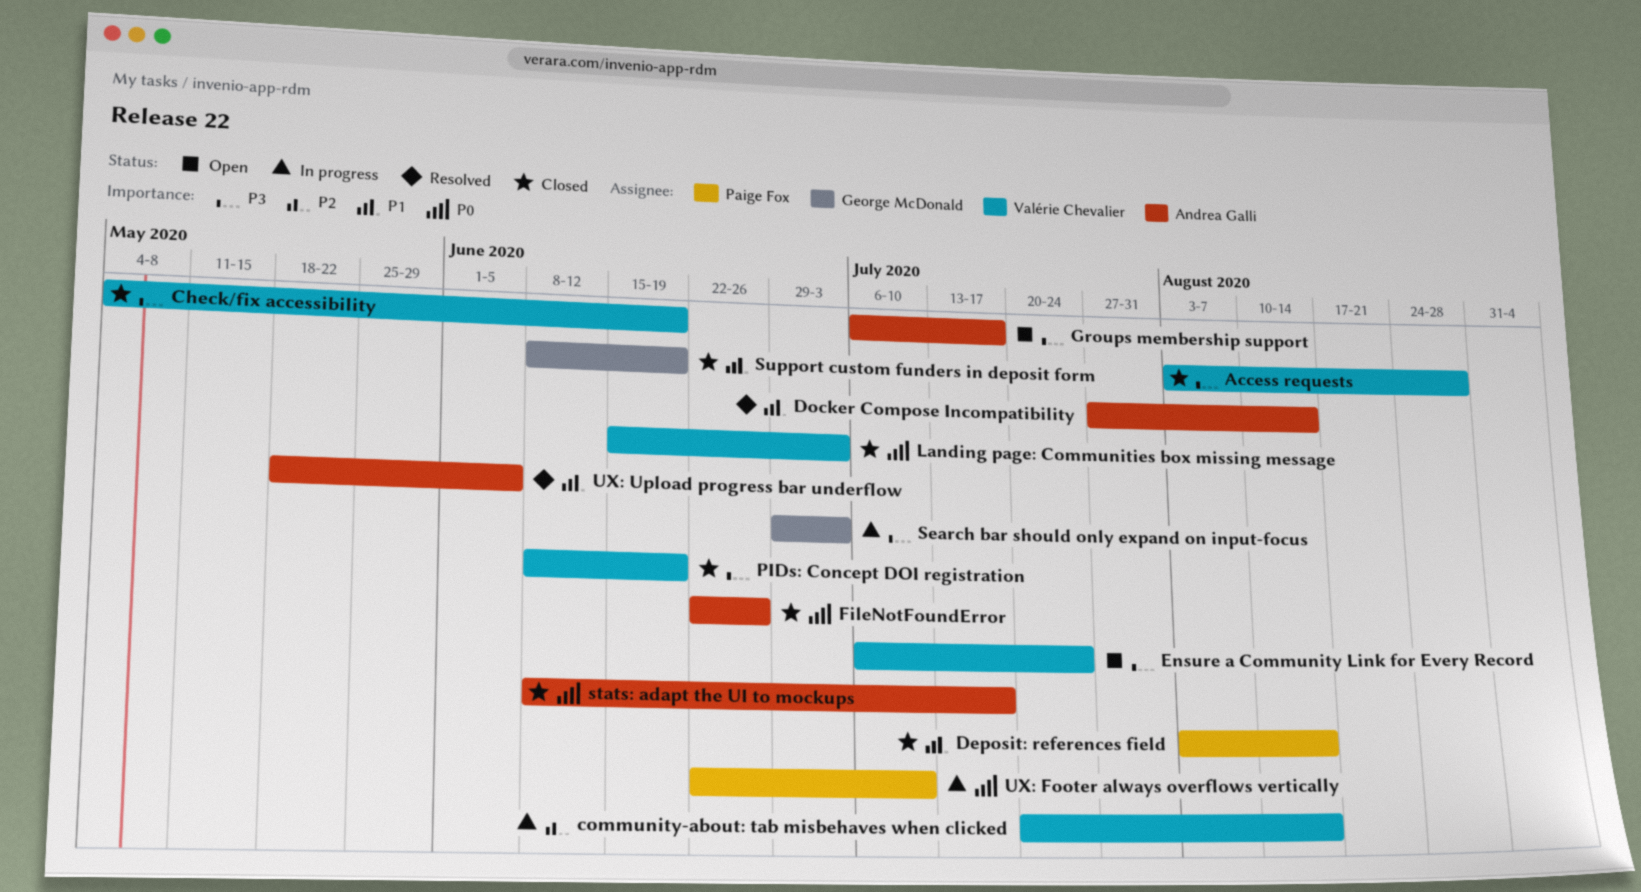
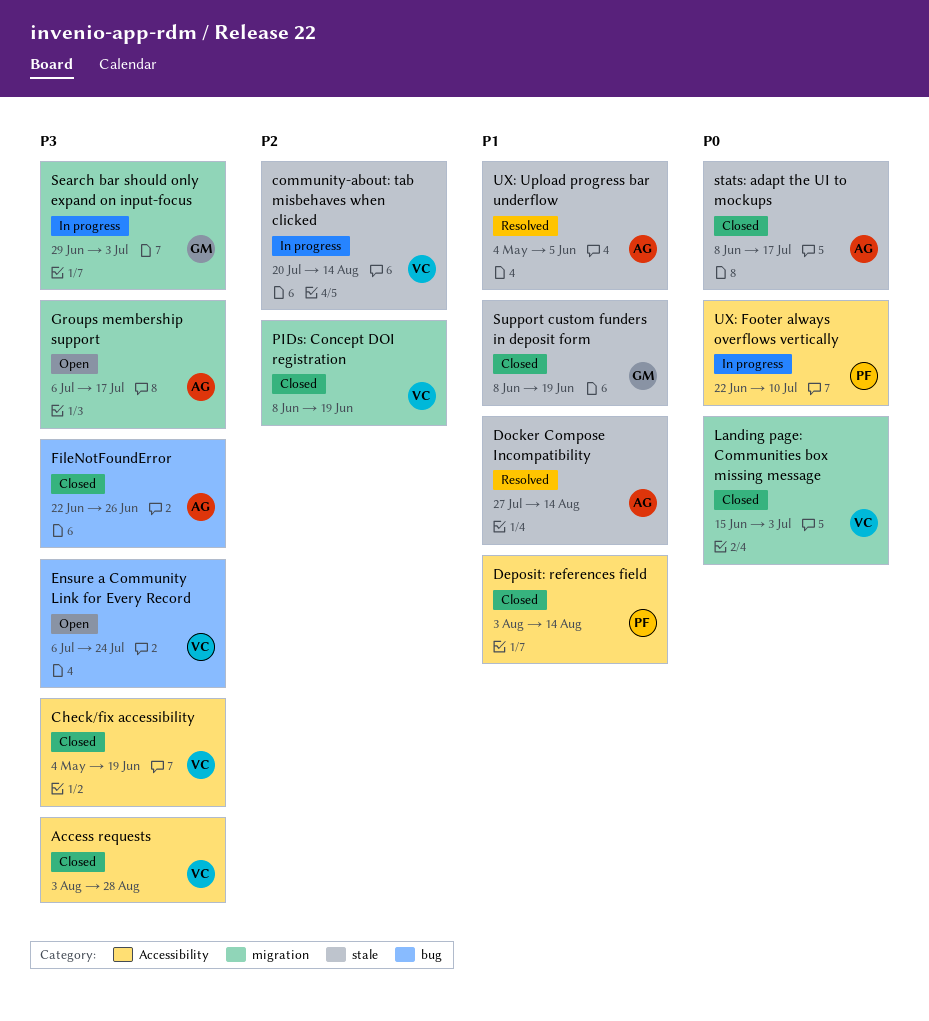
FileNotFoundError, priority: P0 -> P3
PIDs: Concept DOI registration, priority: P3 -> P2
UX: Upload progress bar underflow, start: May 18 -> May 4

